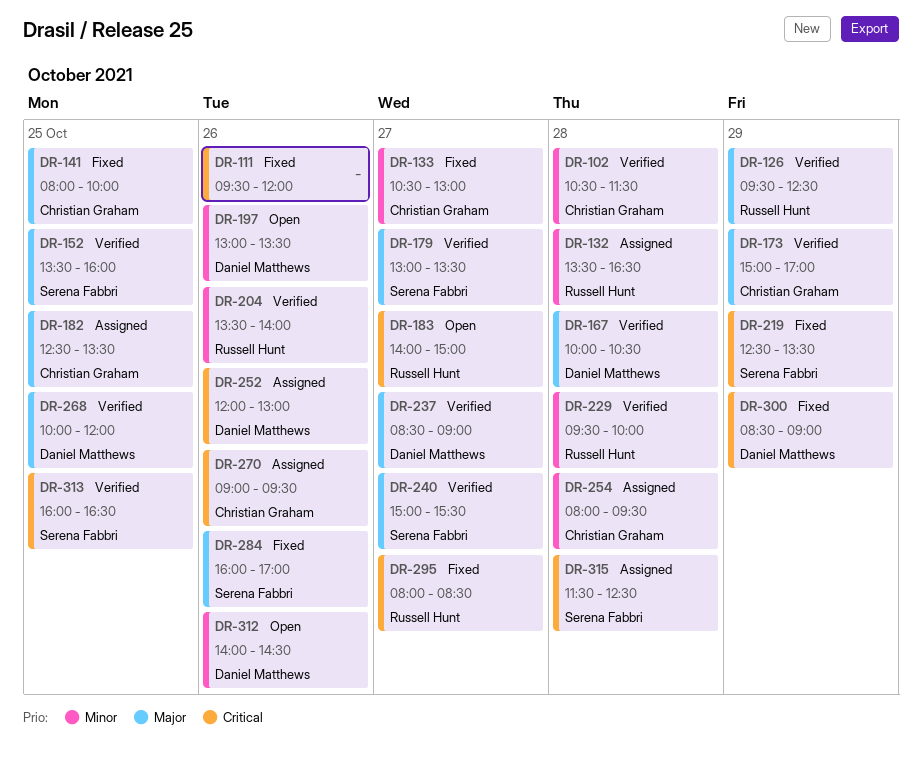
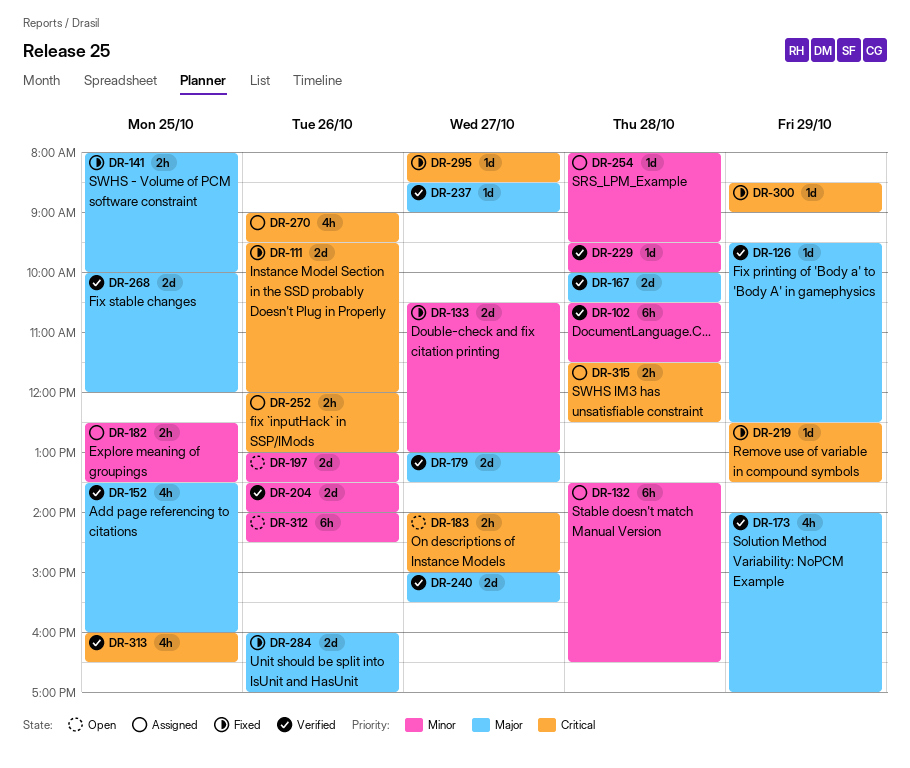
DR-173, begins: 15:00 -> 14:00
DR-182, priority: Major -> Minor

